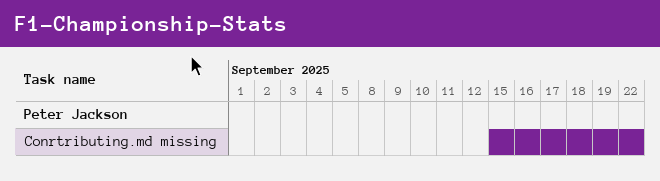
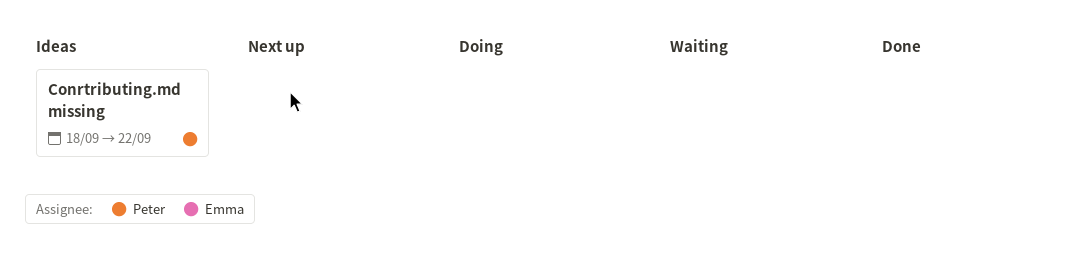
Conrtributing.md missing, start: Sep 15 -> Sep 18

